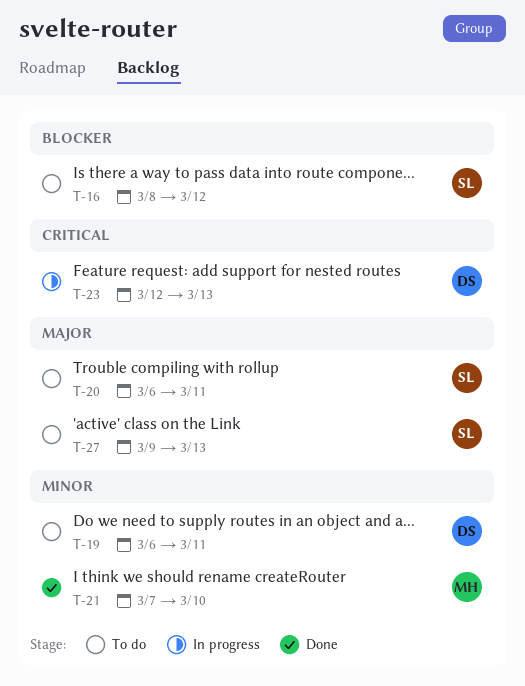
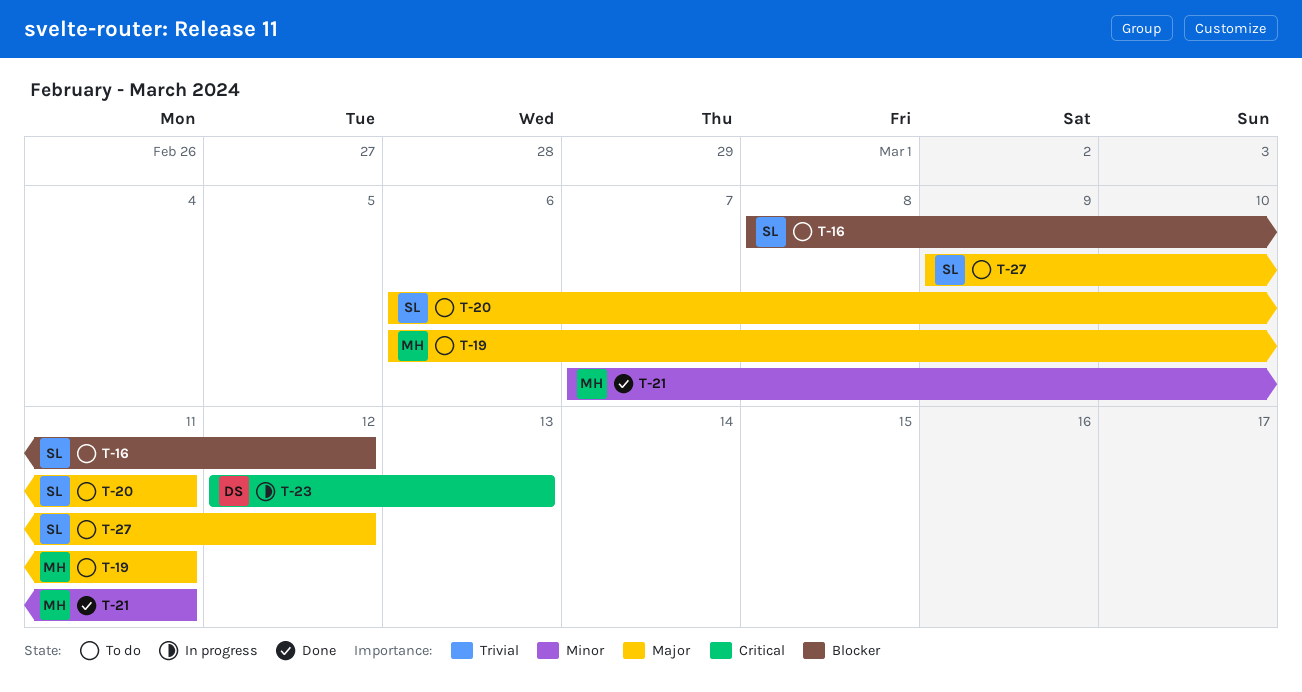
T-19, owner: DS -> MH
T-19, priority: Minor -> Major
T-21, due: Mar 10 -> Mar 11
T-27, due: Mar 13 -> Mar 12

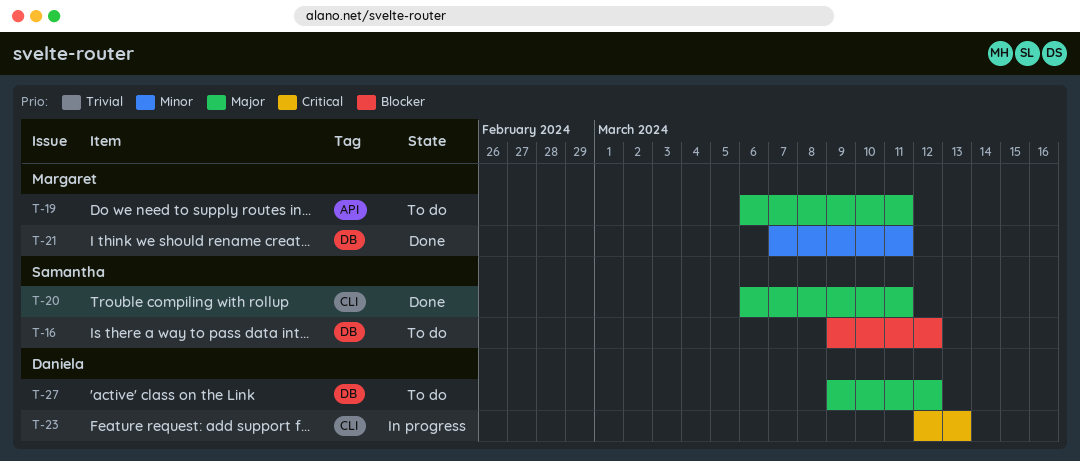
T-16, start: Mar 8 -> Mar 9
T-20, status: To do -> Done
T-27, owner: Samantha -> Daniela

